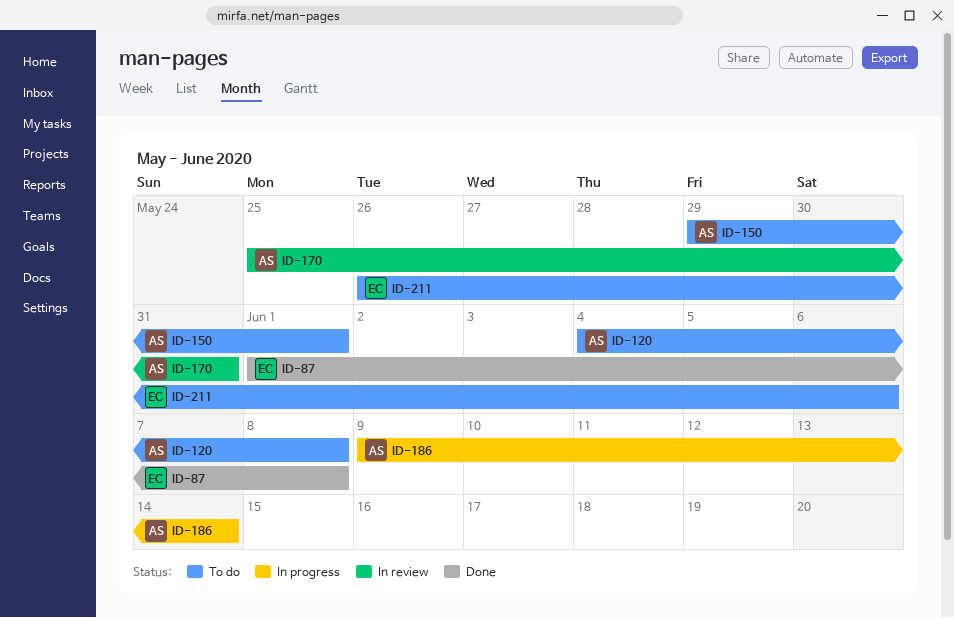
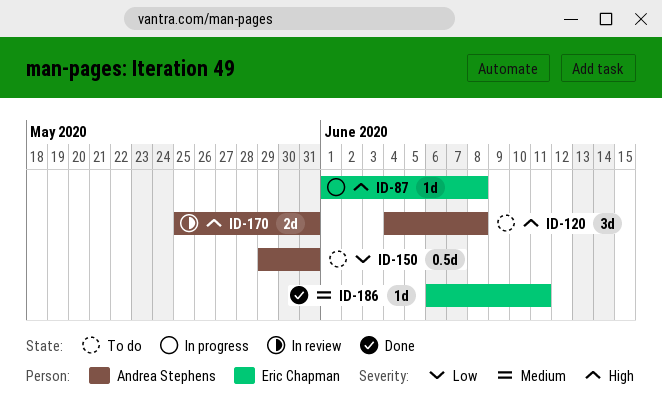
ID-87, status: Done -> In progress
ID-150, due: Jun 1 -> May 31
ID-186, status: In progress -> Done
ID-186, owner: Andrea Stephens -> Eric Chapman
ID-186, start: Jun 9 -> Jun 6
ID-186, due: Jun 14 -> Jun 11
ID-211: present -> none

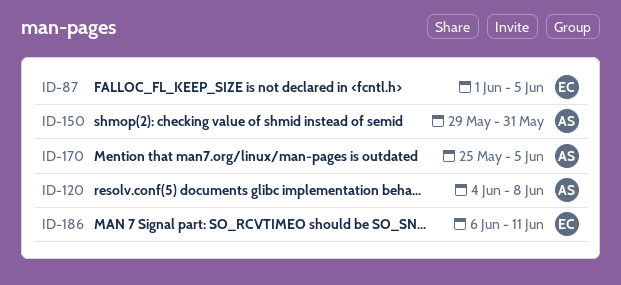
ID-87, due: Jun 8 -> Jun 5
ID-170, due: May 31 -> Jun 5

